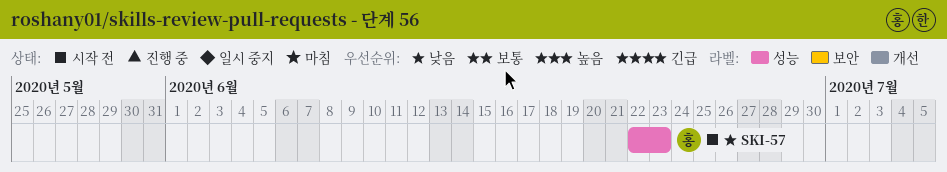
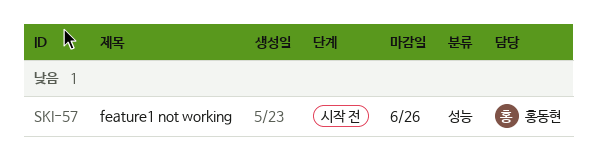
SKI-57, due: Jun 23 -> Jun 26

